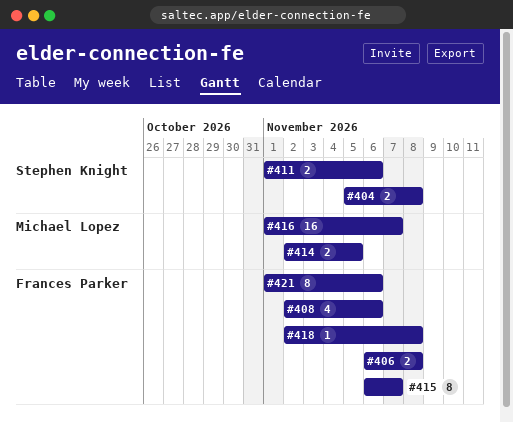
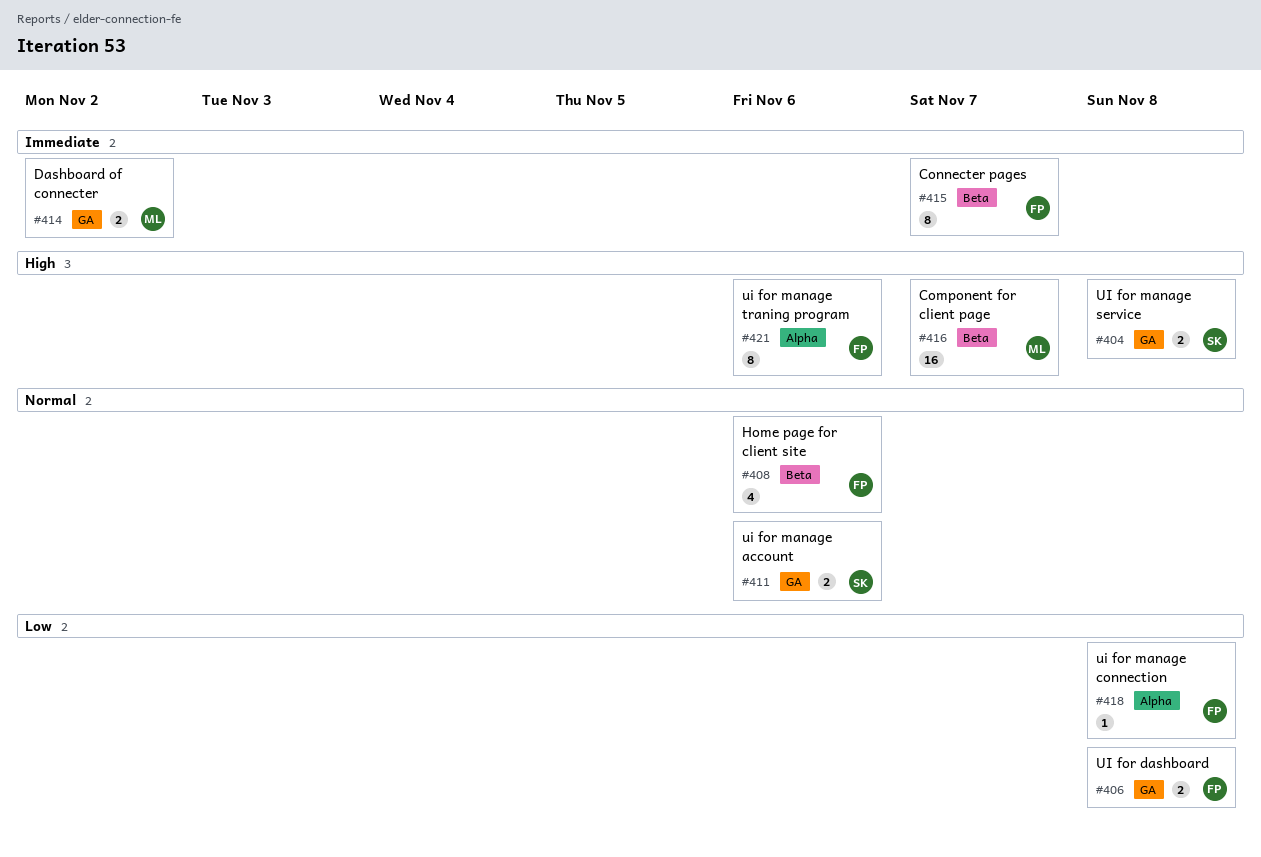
#414, due: Nov 5 -> Nov 2

